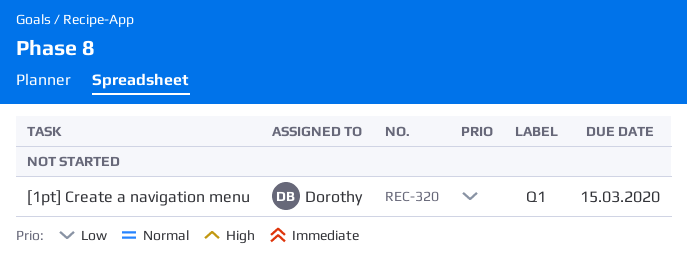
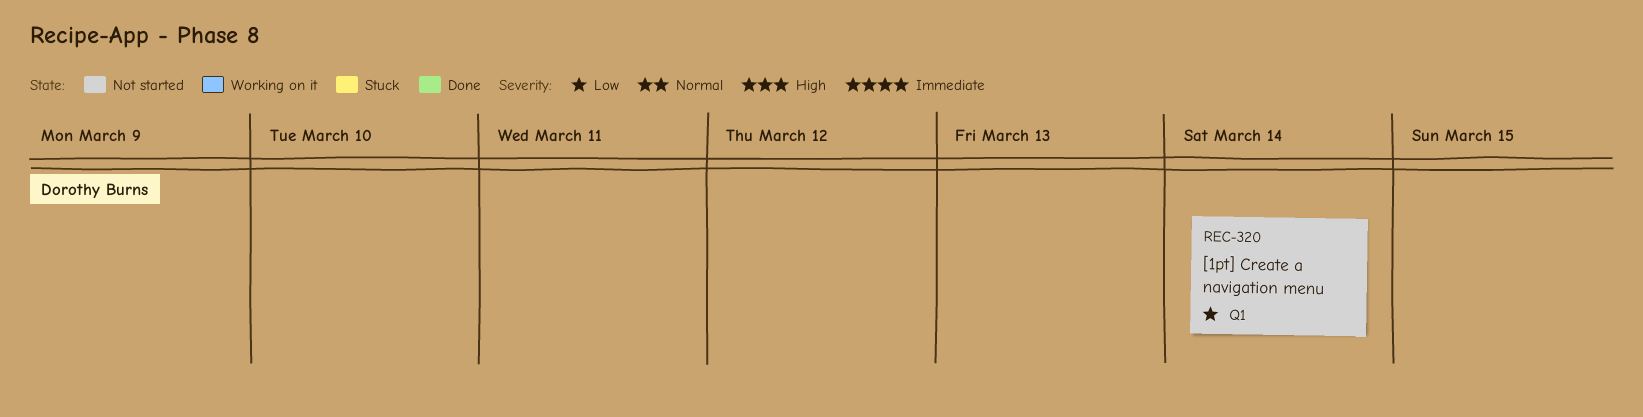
REC-320, due: Mar 15 -> Mar 14

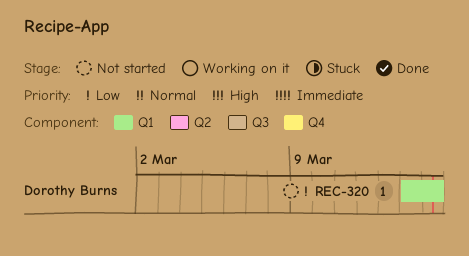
REC-320, due: Mar 14 -> Mar 15

